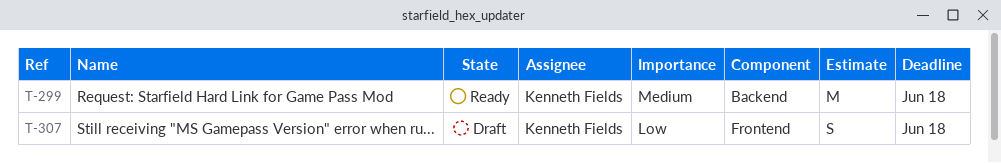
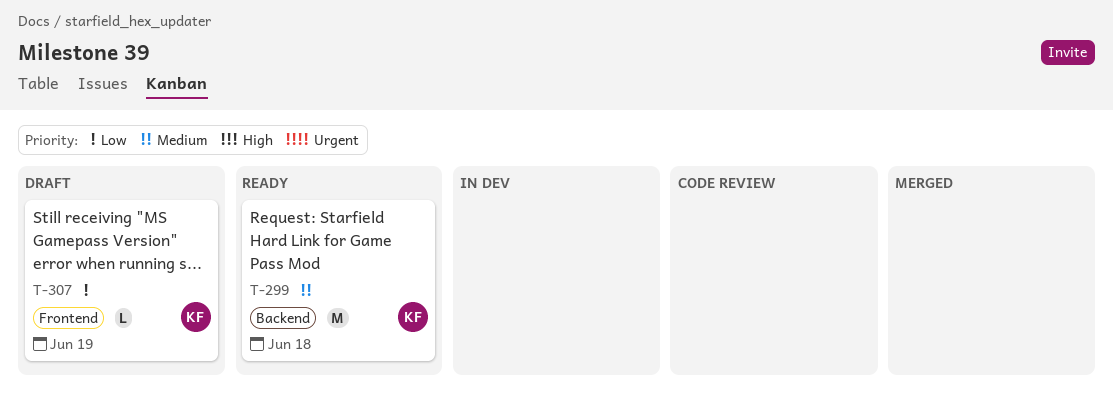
T-307, estimate: S -> L
T-307, due: Jun 18 -> Jun 19

